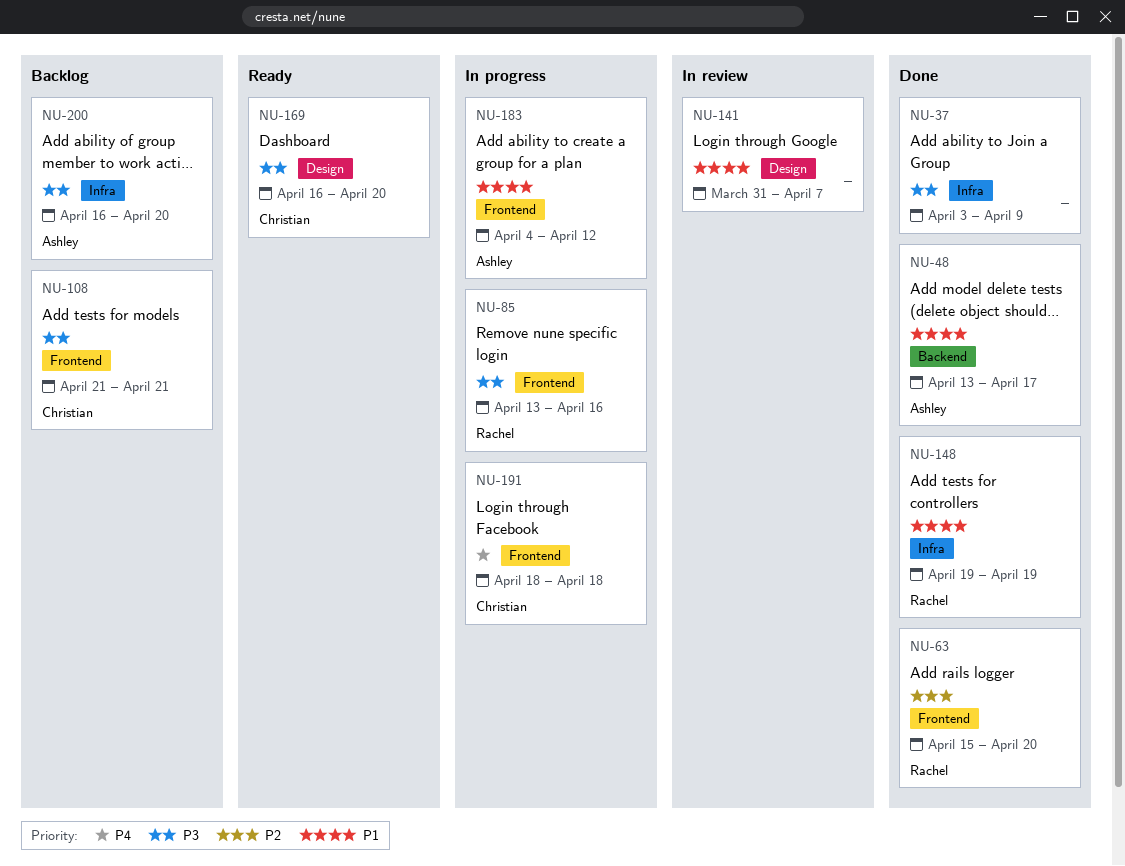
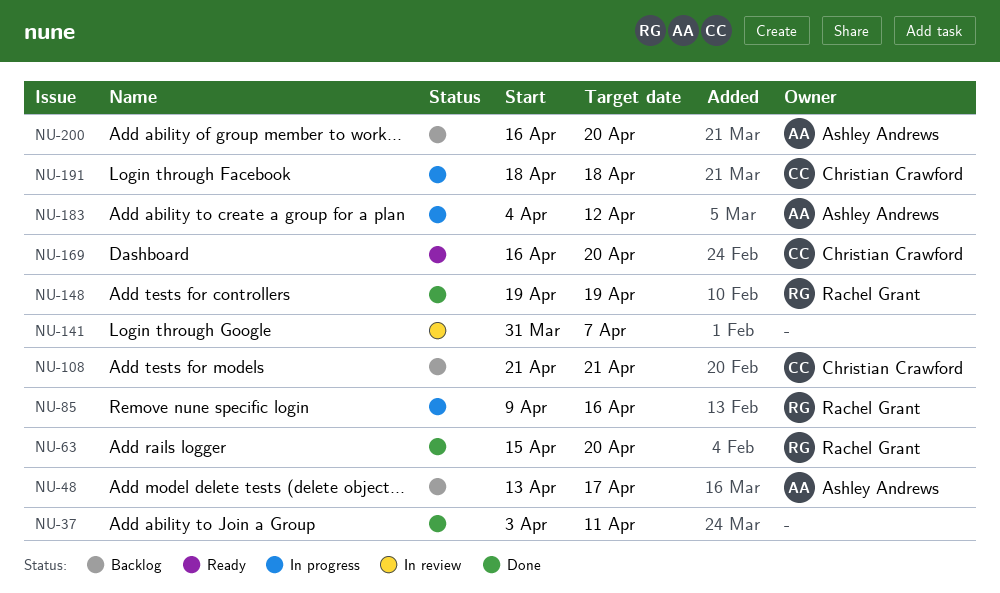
NU-37, due: Apr 9 -> Apr 11
NU-48, status: Done -> Backlog
NU-85, start: Apr 13 -> Apr 9

